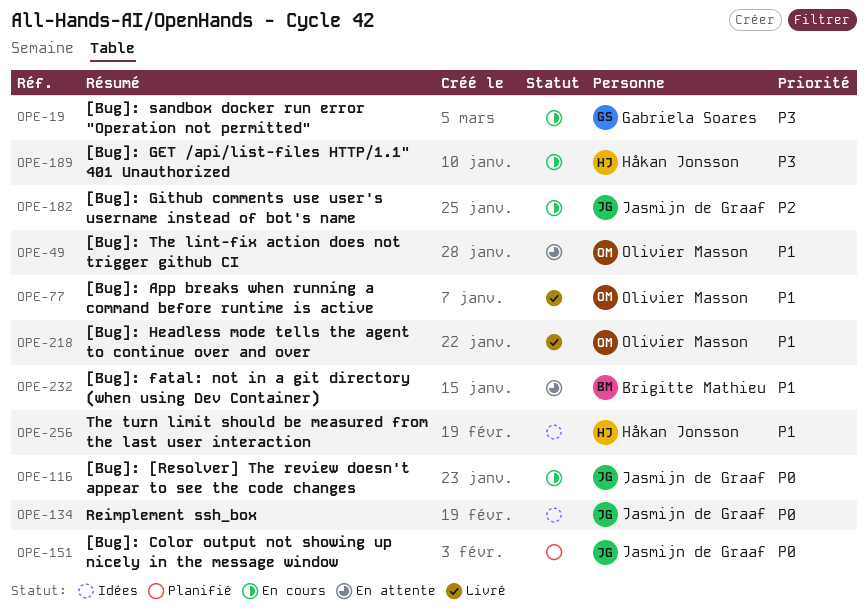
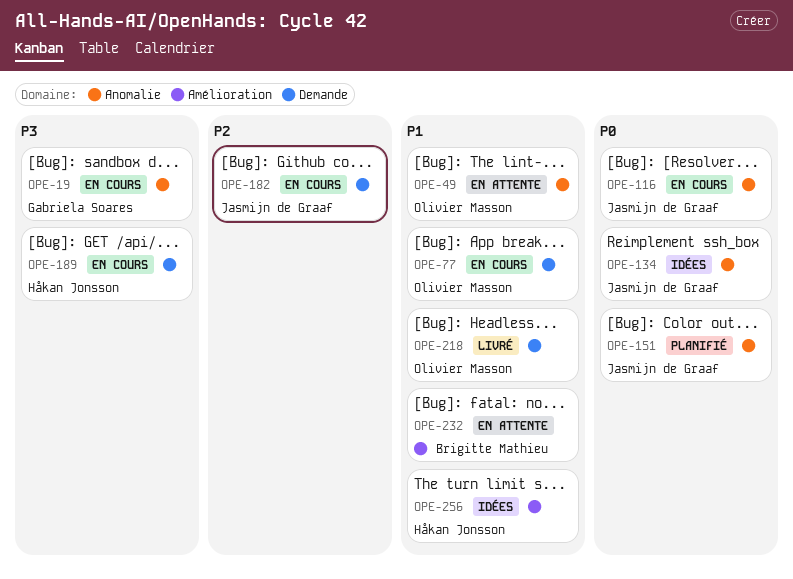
OPE-77, status: Livré -> En cours

